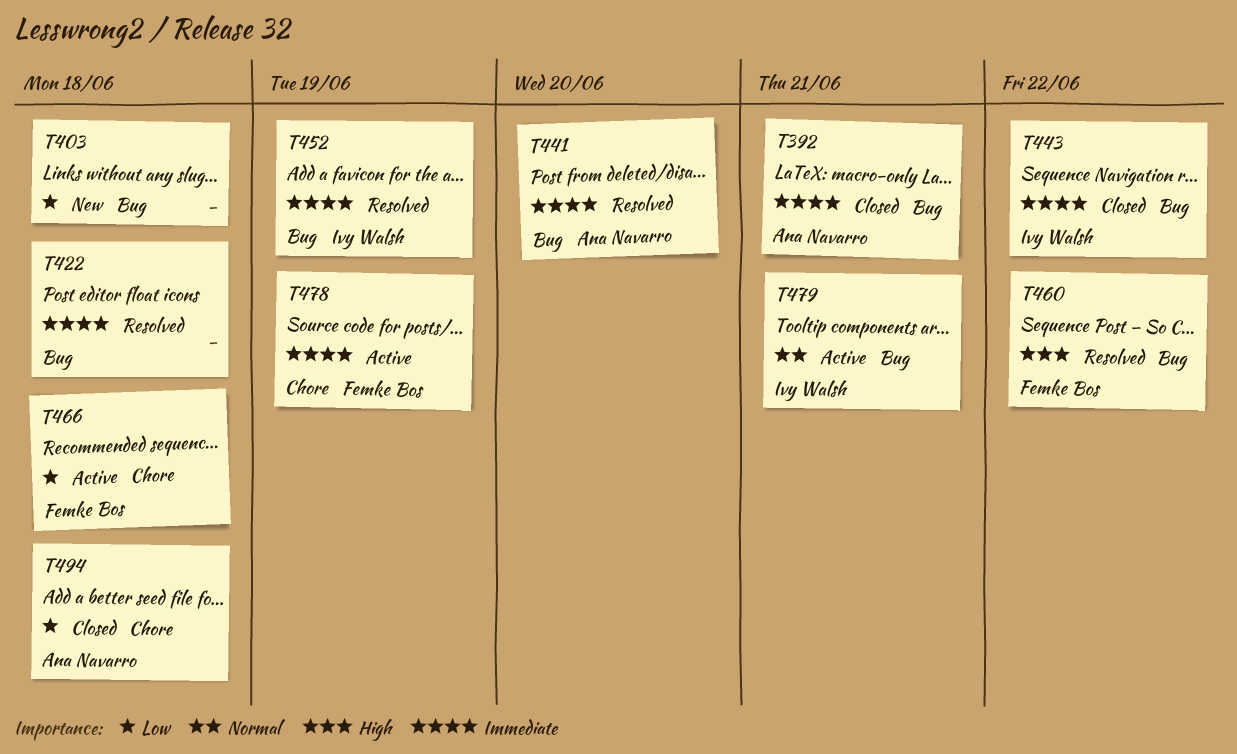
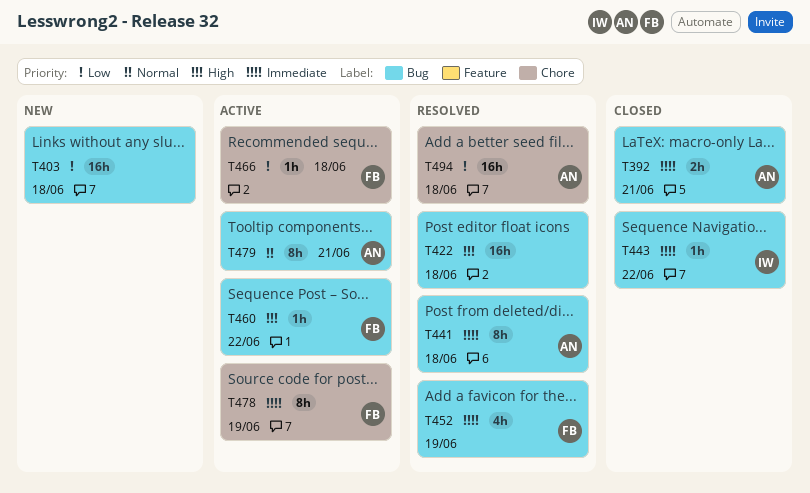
T422, priority: Immediate -> High
T441, due: Jun 20 -> Jun 18
T452, owner: Ivy Walsh -> Femke Bos
T460, status: Resolved -> Active
T479, owner: Ivy Walsh -> Ana Navarro
T494, status: Closed -> Resolved

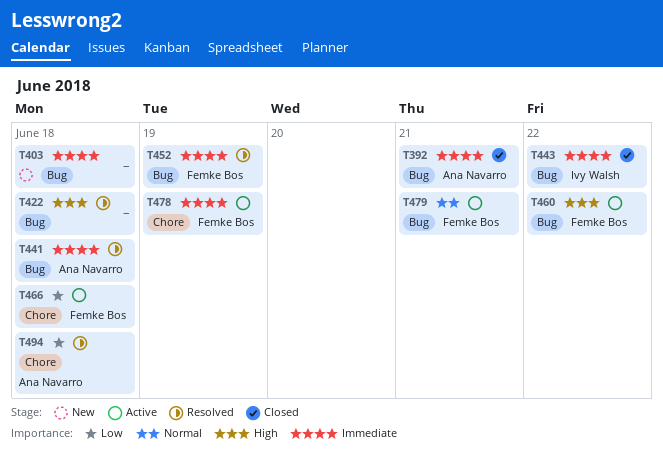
T403, priority: Low -> Immediate
T479, owner: Ana Navarro -> Femke Bos

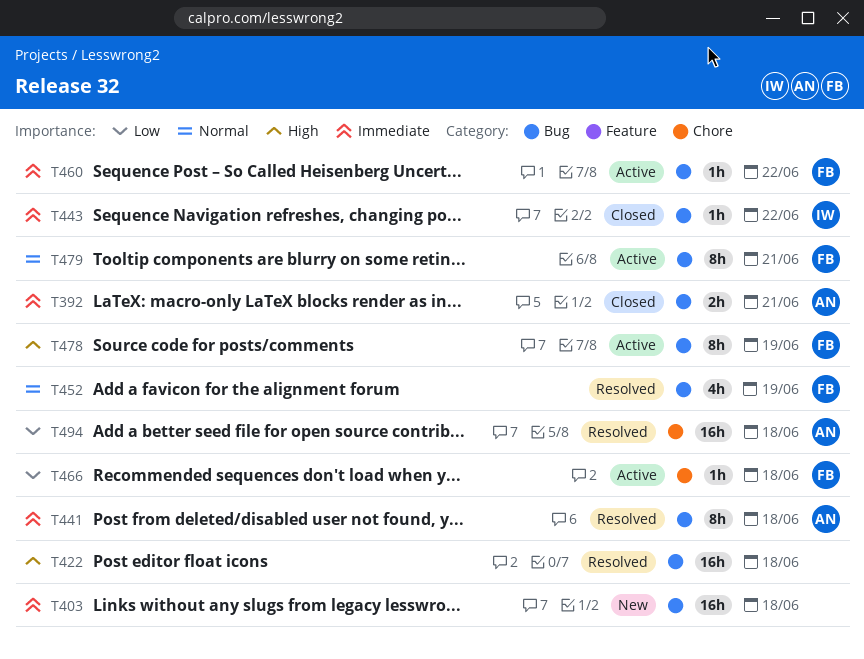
T452, priority: Immediate -> Normal
T460, priority: High -> Immediate
T478, priority: Immediate -> High
T478, label: Chore -> Bug

